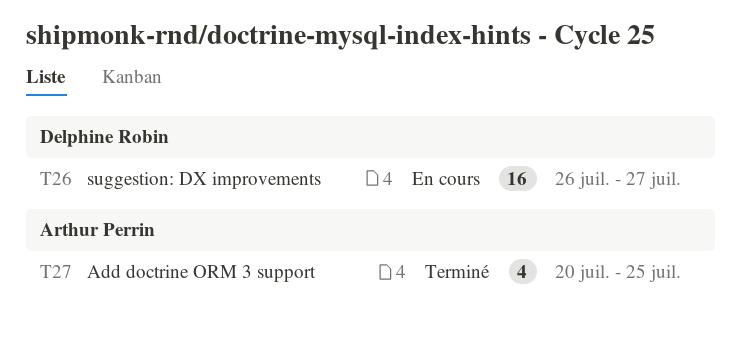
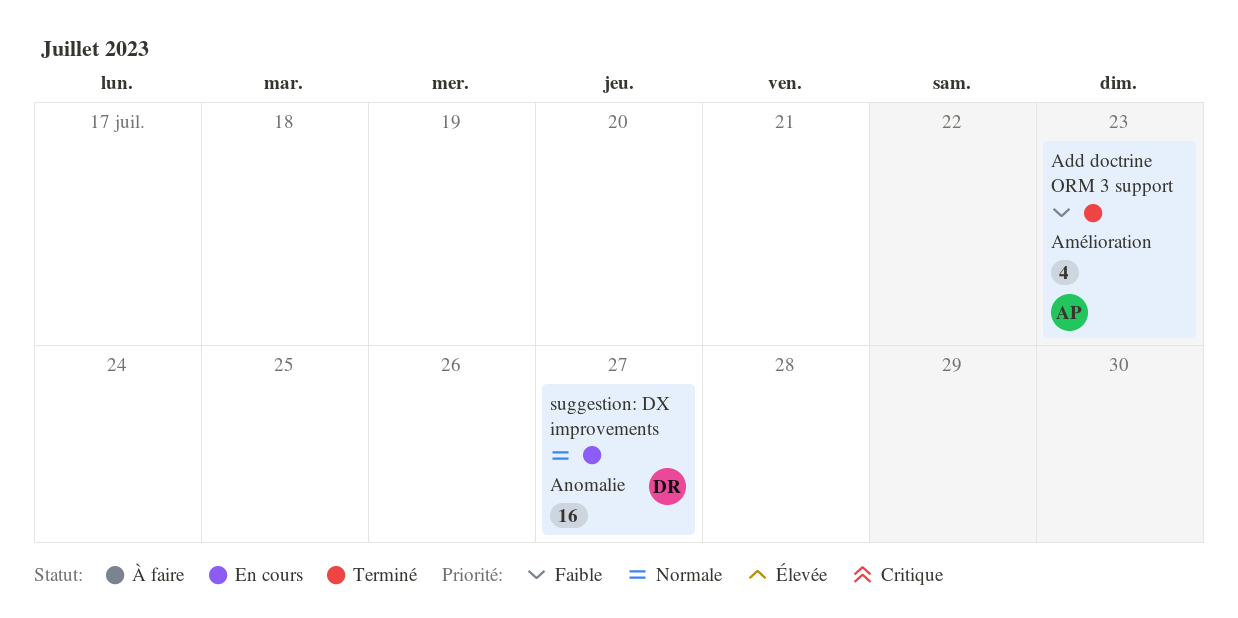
Add doctrine ORM 3 support, due: Jul 25 -> Jul 23

